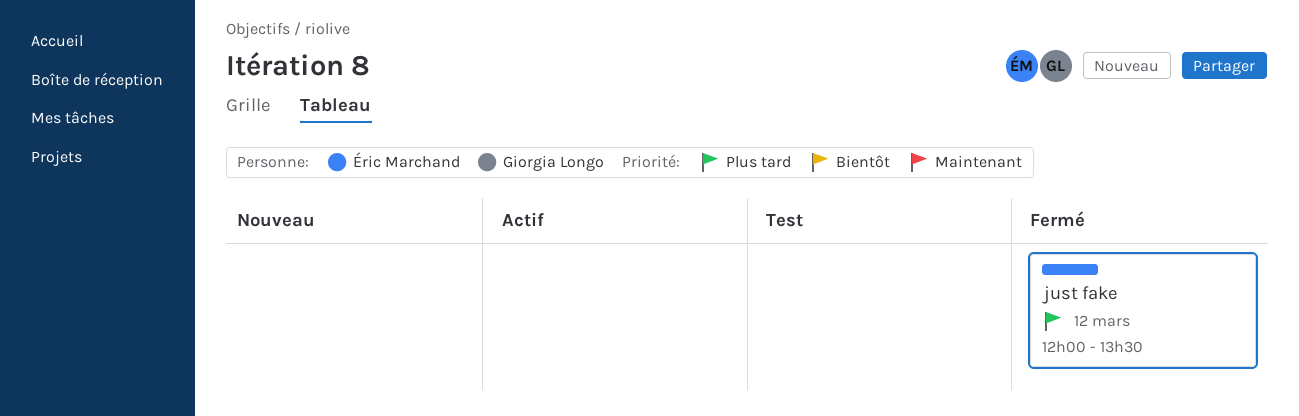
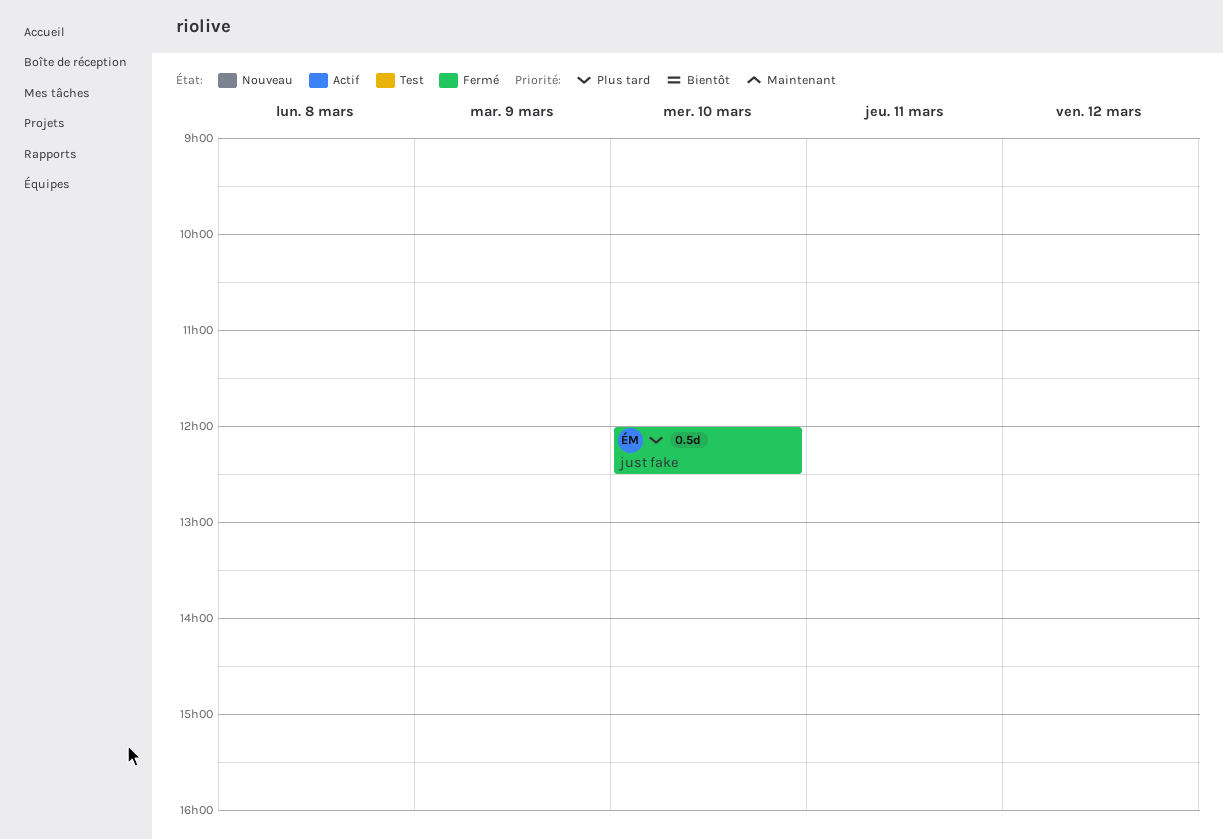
just fake, day: Mar 12 -> Mar 10
just fake, ends: 13:30 -> 12:30

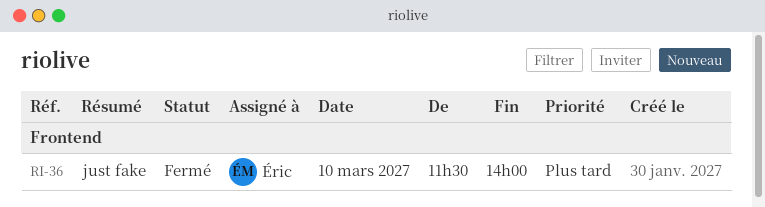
just fake, begins: 12:00 -> 11:30
just fake, ends: 12:30 -> 14:00

